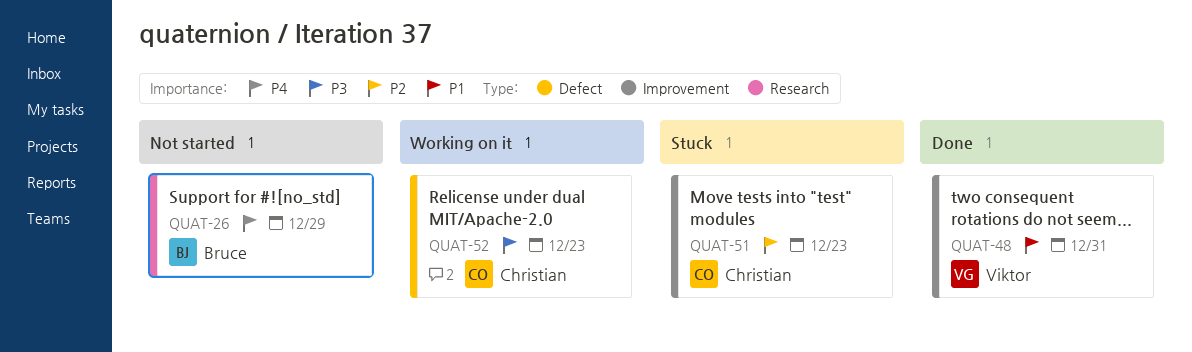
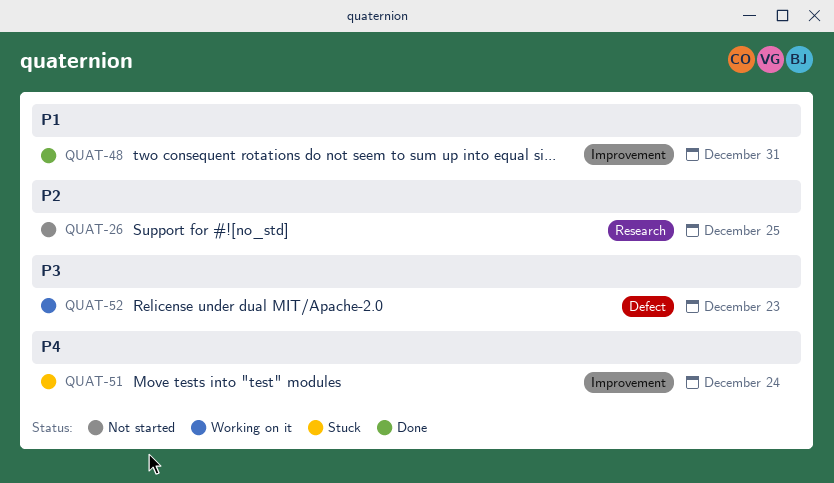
QUAT-26, priority: P4 -> P2
QUAT-26, due: Dec 29 -> Dec 25
QUAT-51, priority: P2 -> P4
QUAT-51, due: Dec 23 -> Dec 24

